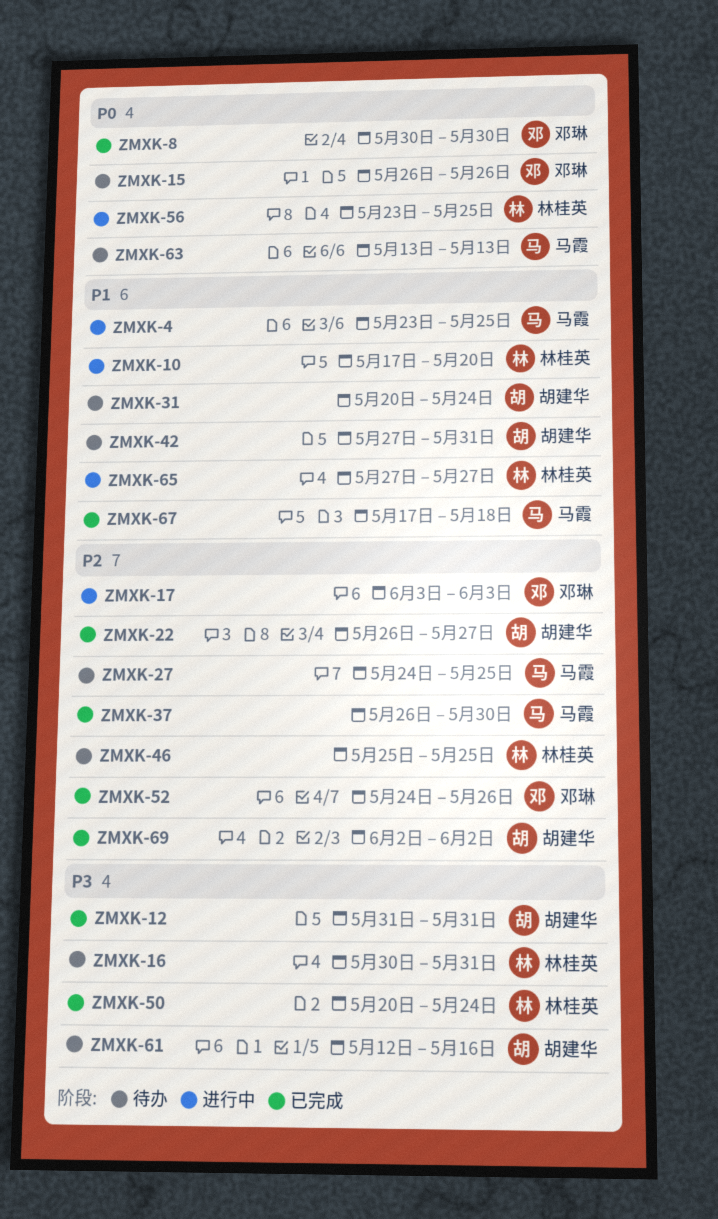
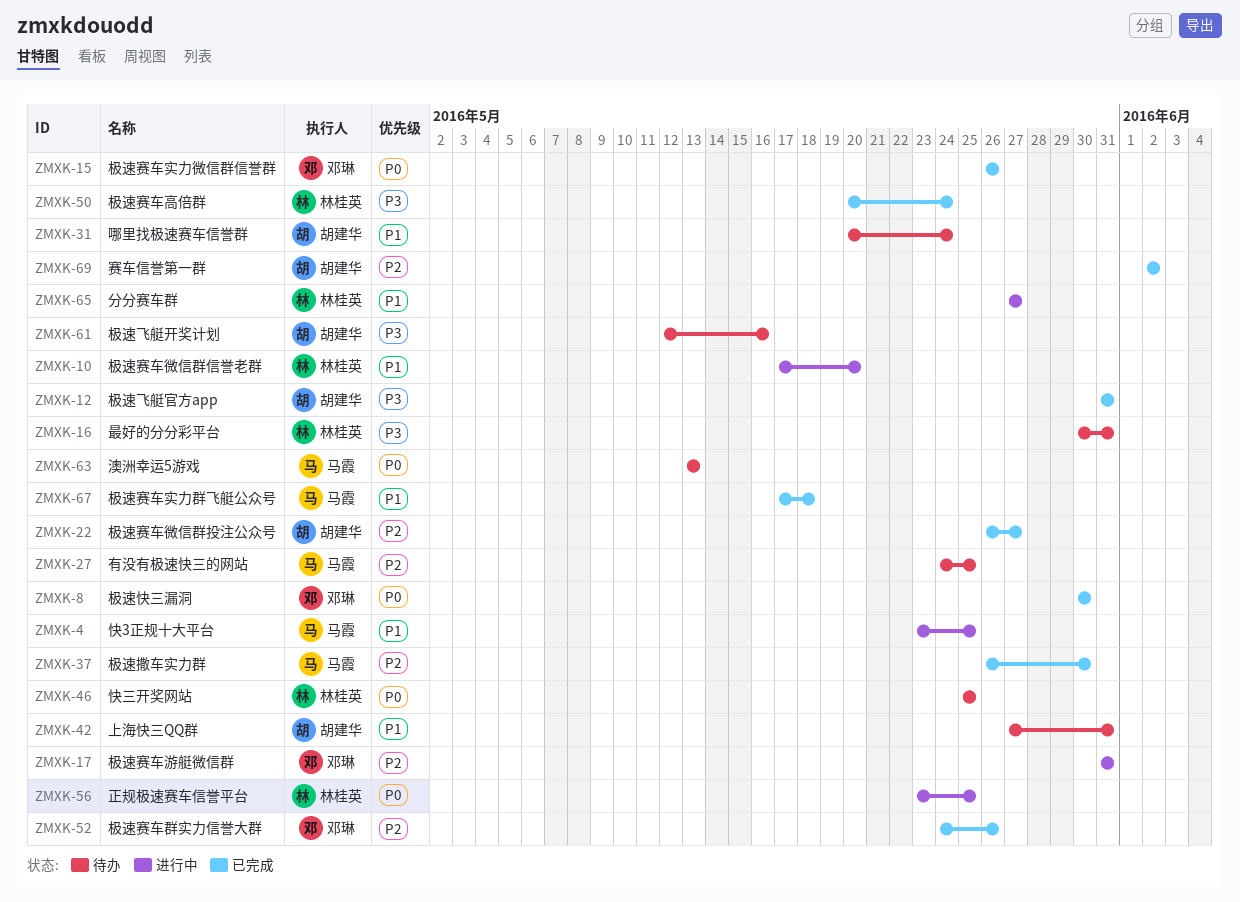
ZMXK-15, status: 待办 -> 已完成
ZMXK-17, start: Jun 3 -> May 31
ZMXK-17, due: Jun 3 -> May 31
ZMXK-46, priority: P2 -> P0

